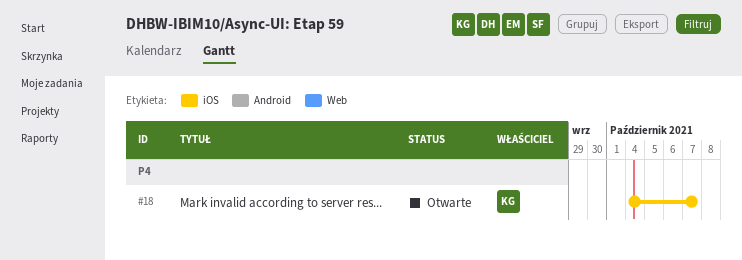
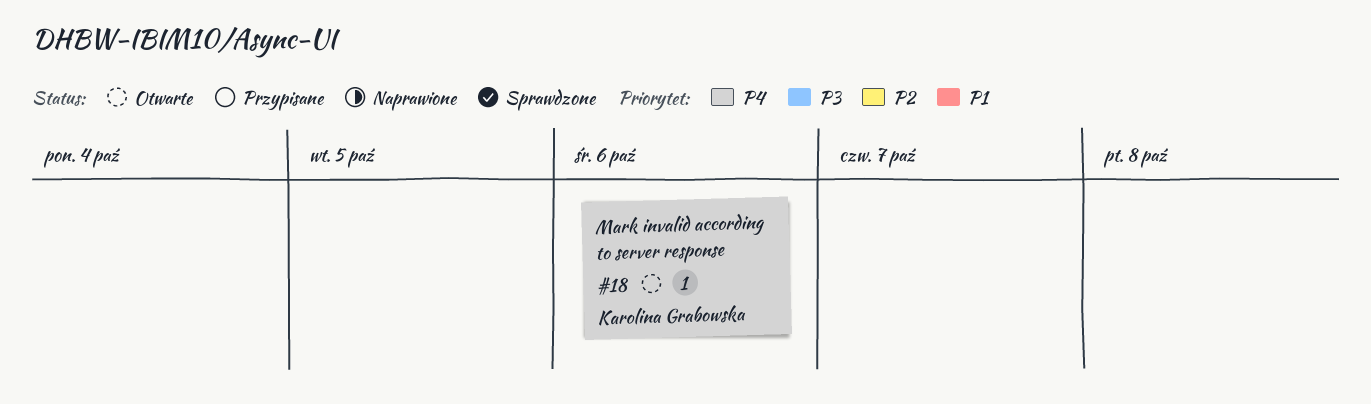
#18, due: Oct 7 -> Oct 6

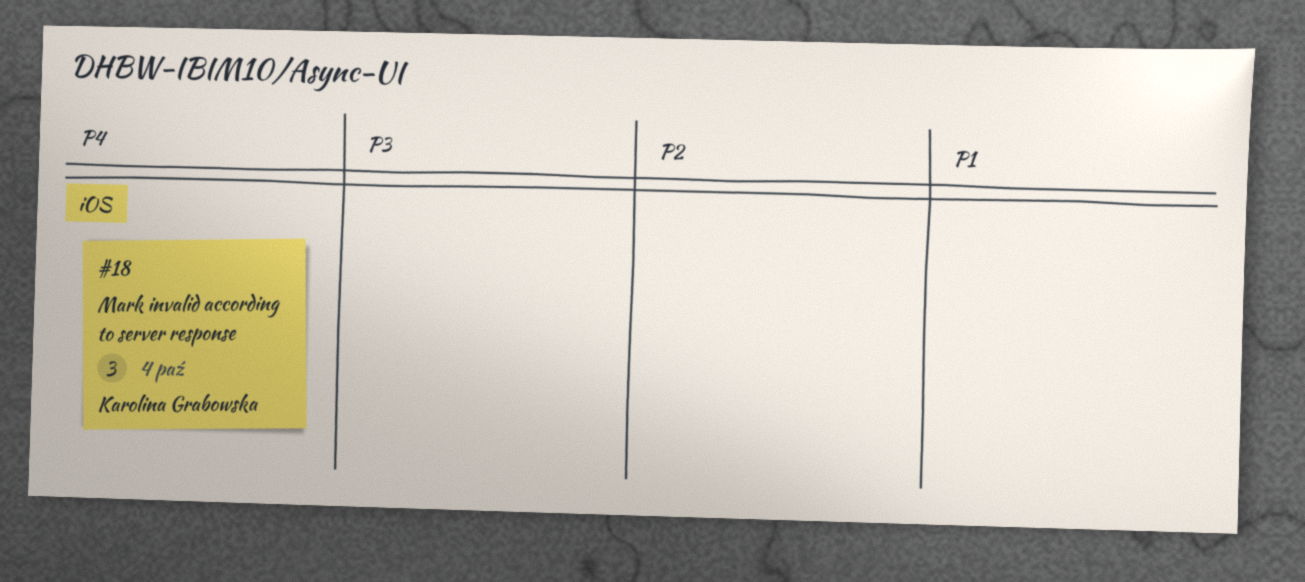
#18, estimate: 1 -> 3
#18, due: Oct 6 -> Oct 4

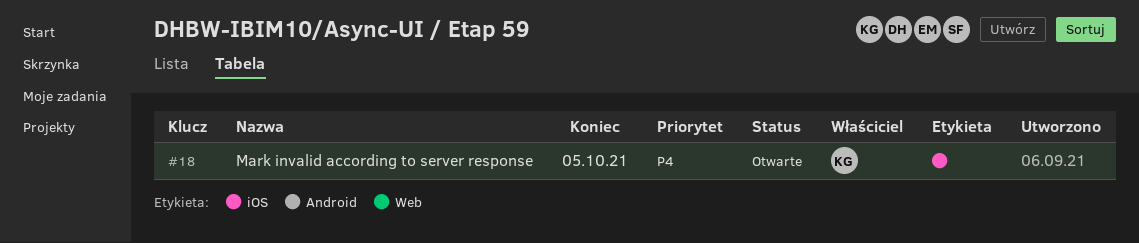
#18, due: Oct 4 -> Oct 5

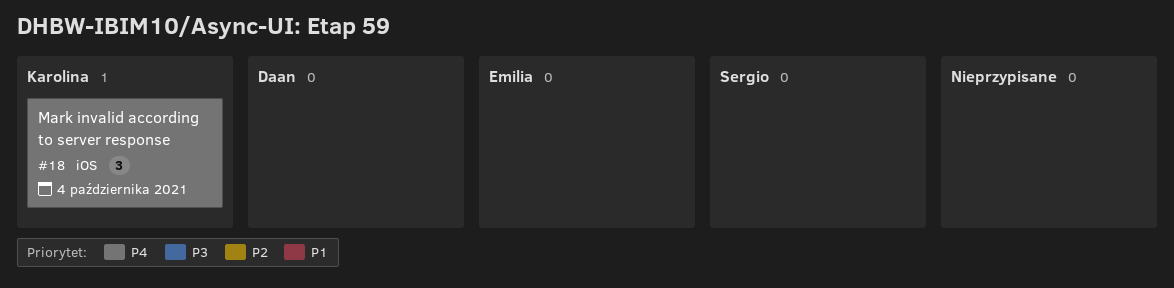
#18, due: Oct 5 -> Oct 4

